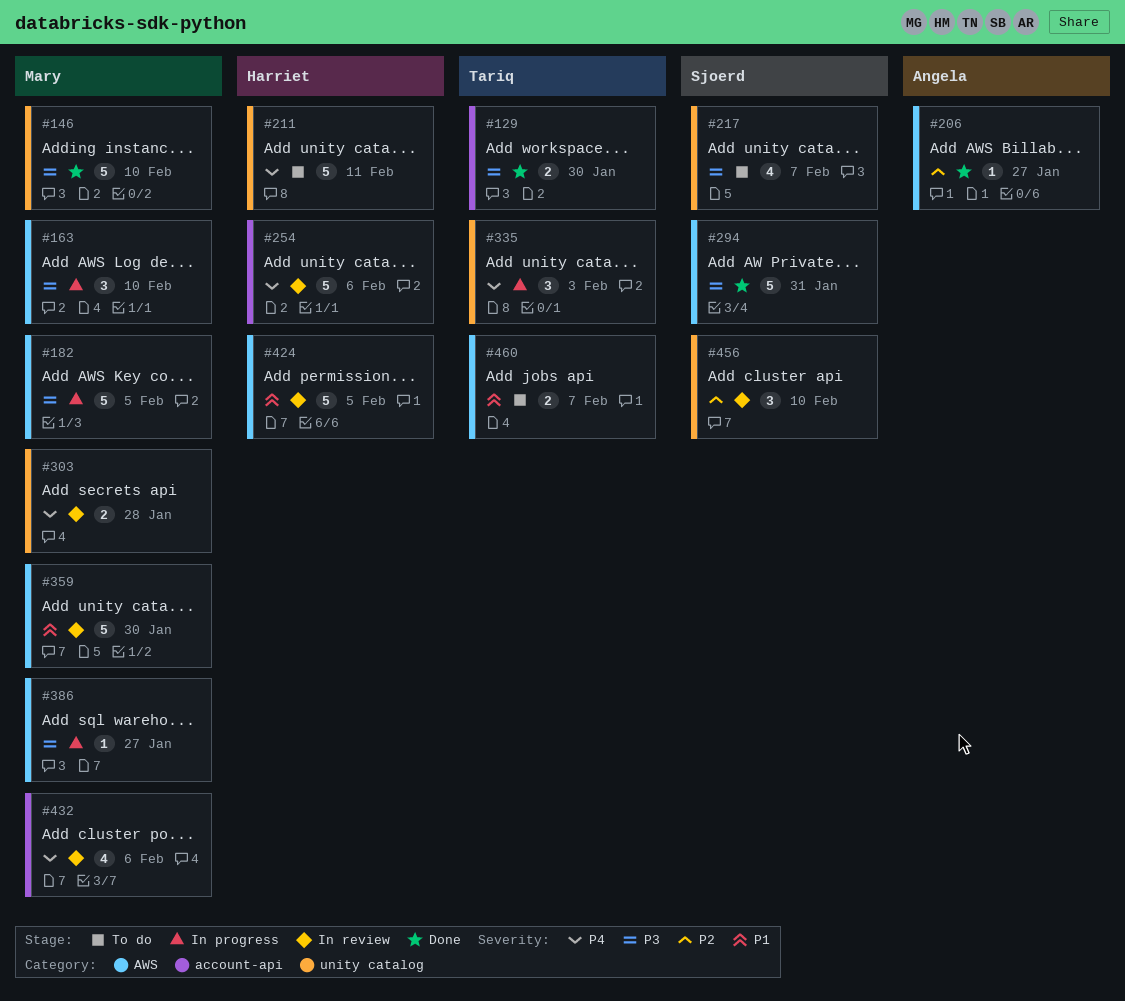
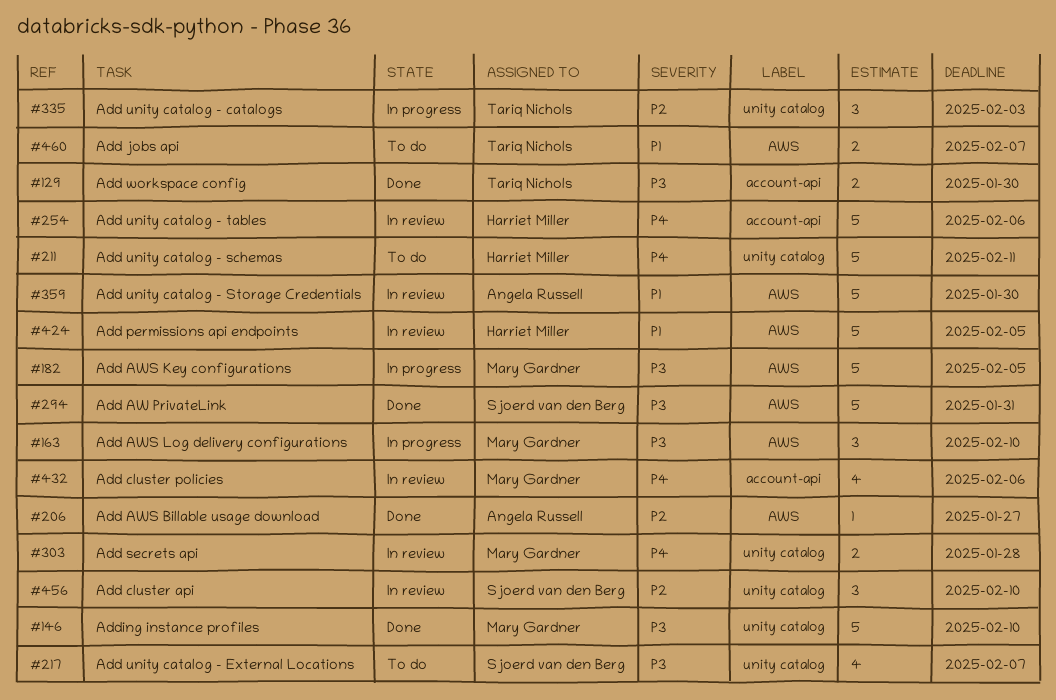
#335, priority: P4 -> P2
#359, owner: Mary Gardner -> Angela Russell
#386: present -> none

